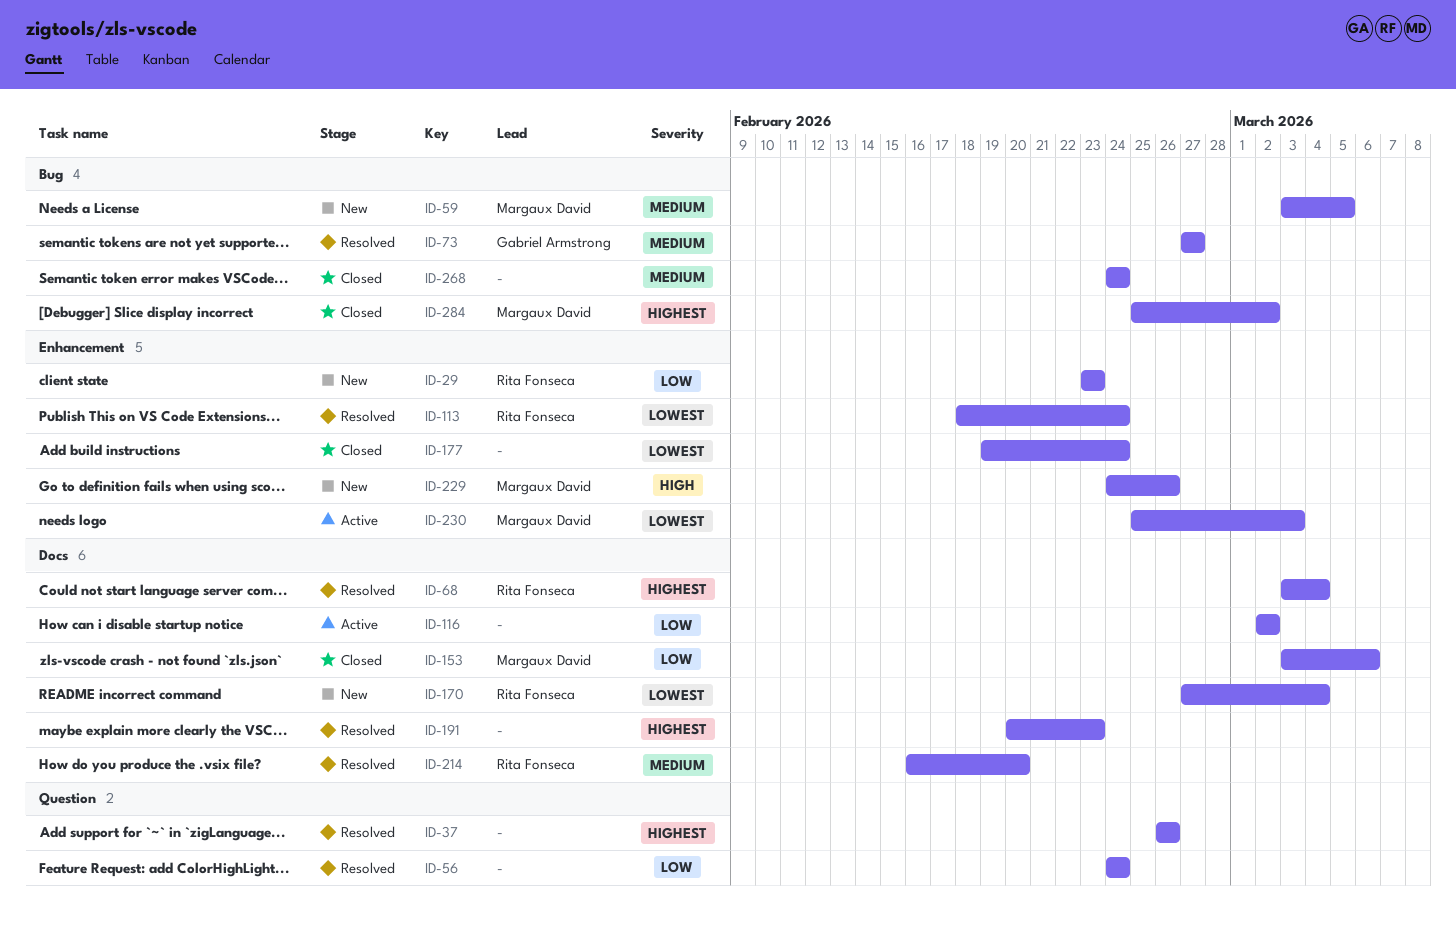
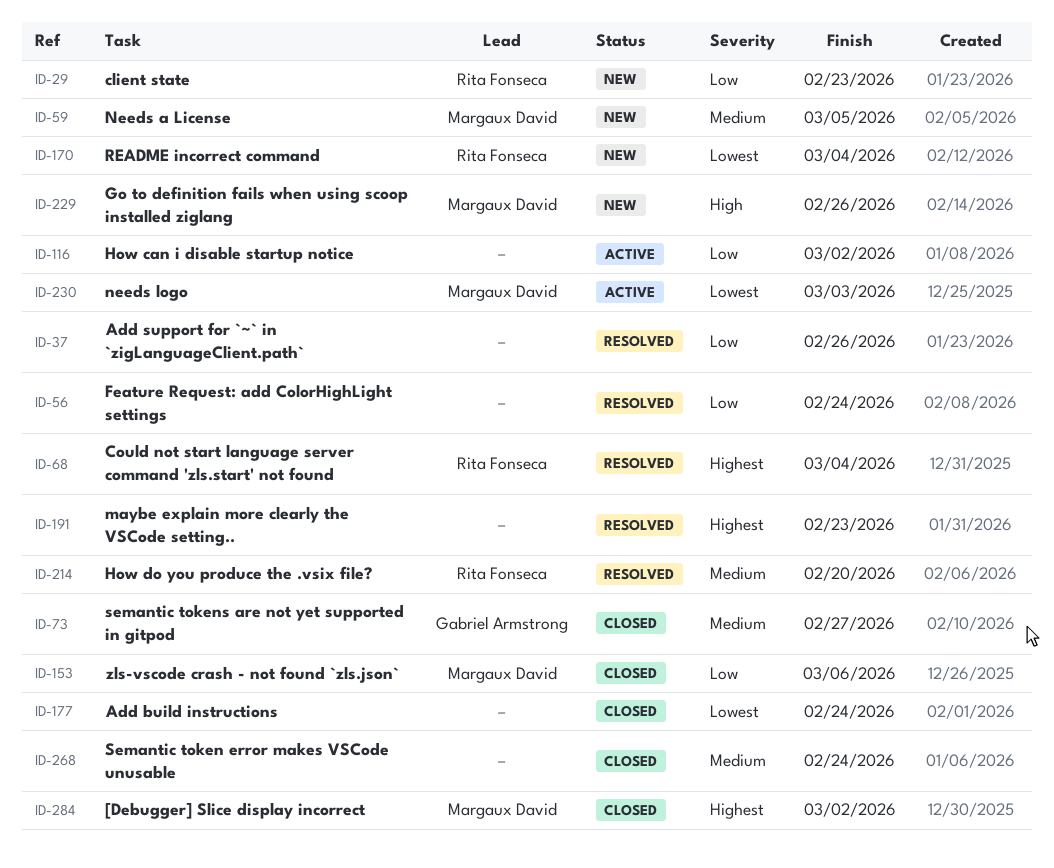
ID-37, priority: Highest -> Low
ID-73, status: Resolved -> Closed
ID-113: present -> none

